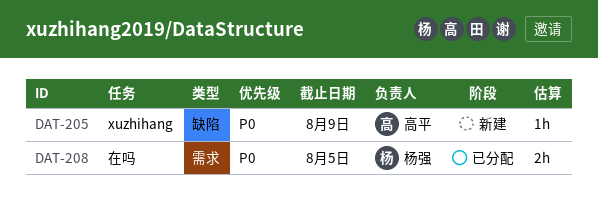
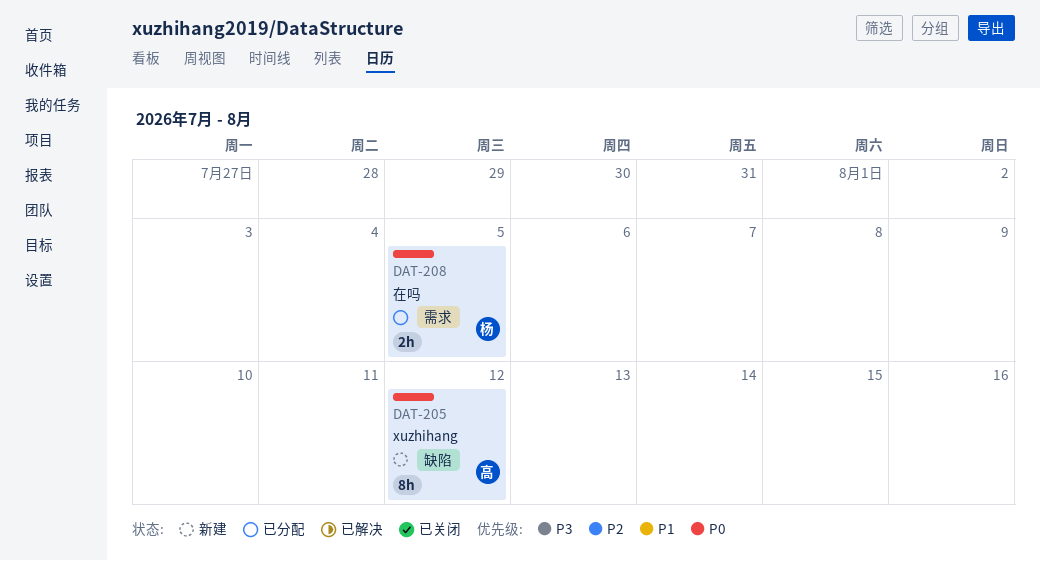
DAT-205, estimate: 1h -> 8h
DAT-205, due: Aug 9 -> Aug 12

